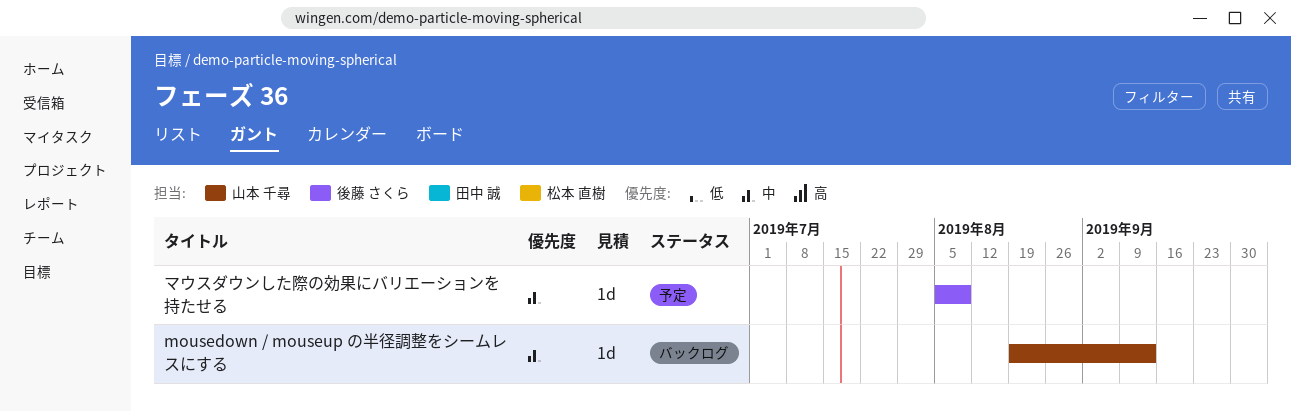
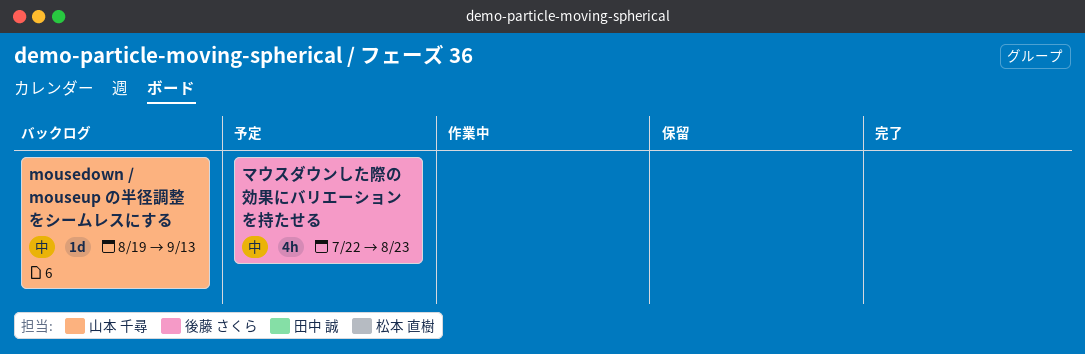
マウスダウンした際の効果にバリエーションを持たせる, estimate: 1d -> 4h
マウスダウンした際の効果にバリエーションを持たせる, start: Aug 5 -> Jul 22
マウスダウンした際の効果にバリエーションを持たせる, due: Aug 9 -> Aug 23

